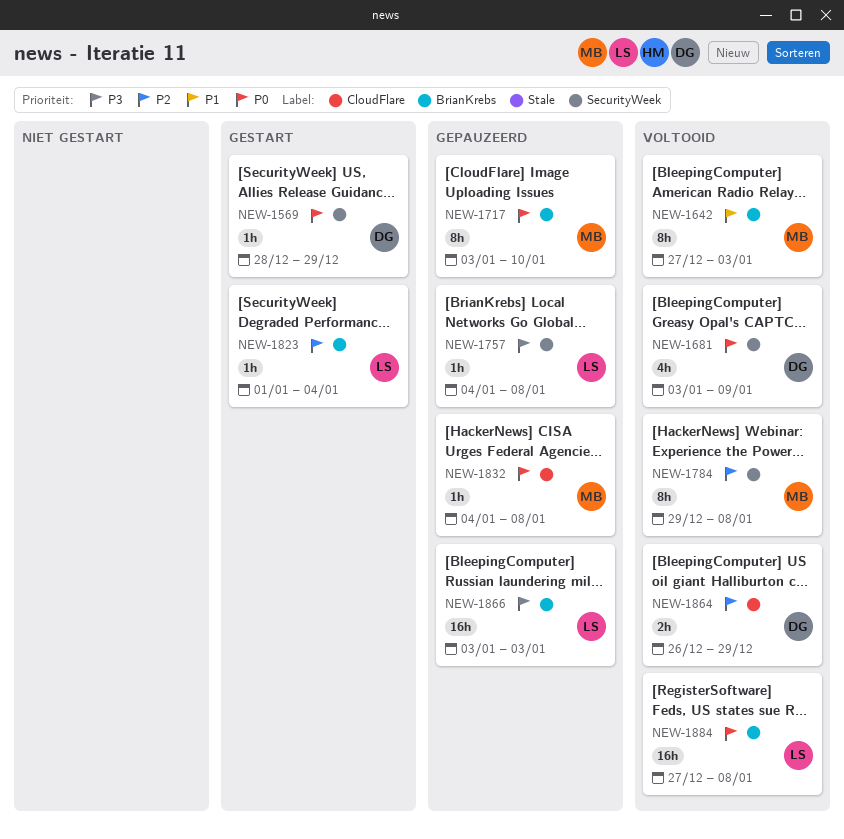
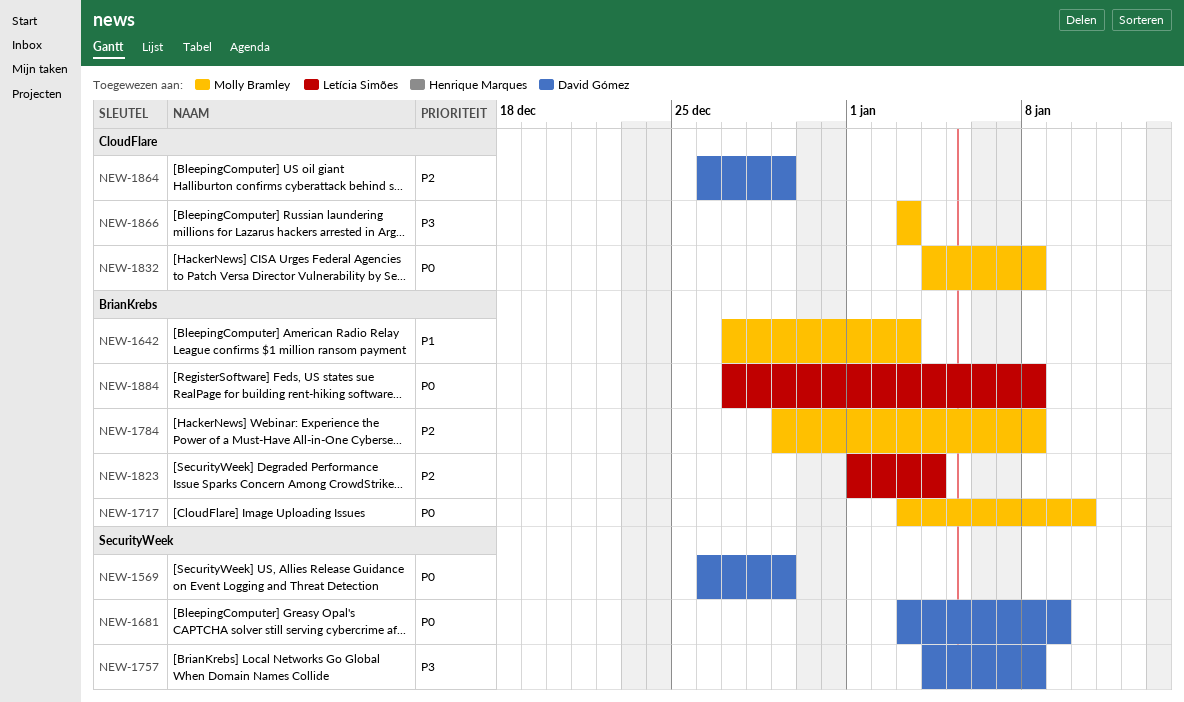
NEW-1569, start: Dec 28 -> Dec 26
NEW-1757, owner: Letícia Simões -> David Gómez
NEW-1784, label: SecurityWeek -> BrianKrebs
NEW-1866, owner: Letícia Simões -> Molly Bramley
NEW-1866, label: BrianKrebs -> CloudFlare

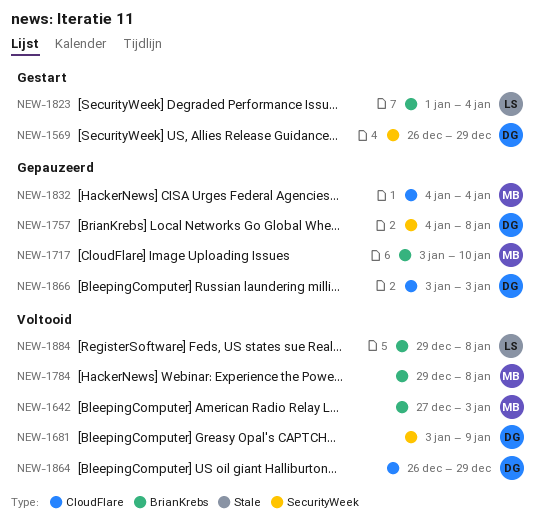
NEW-1832, due: Jan 8 -> Jan 4
NEW-1866, owner: Molly Bramley -> David Gómez
NEW-1884, start: Dec 27 -> Dec 29

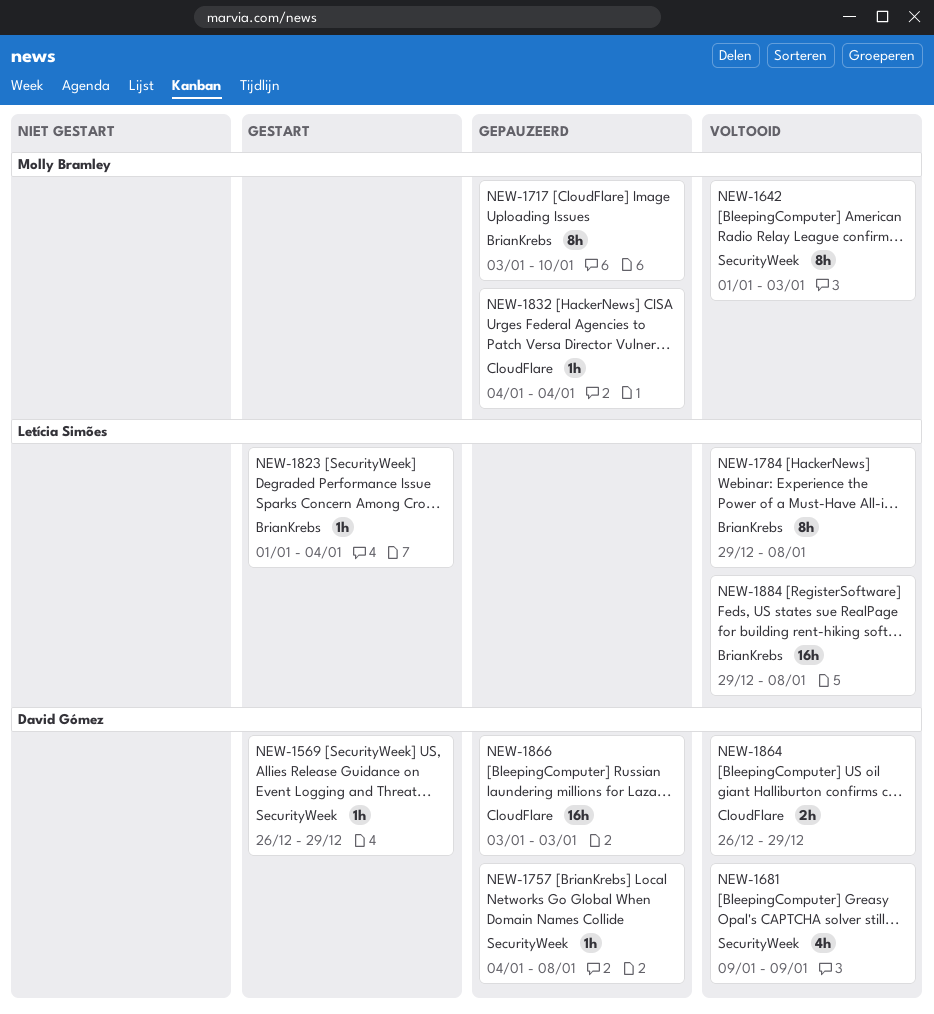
NEW-1642, label: BrianKrebs -> SecurityWeek
NEW-1642, start: Dec 27 -> Jan 1
NEW-1681, start: Jan 3 -> Jan 9
NEW-1784, owner: Molly Bramley -> Letícia Simões

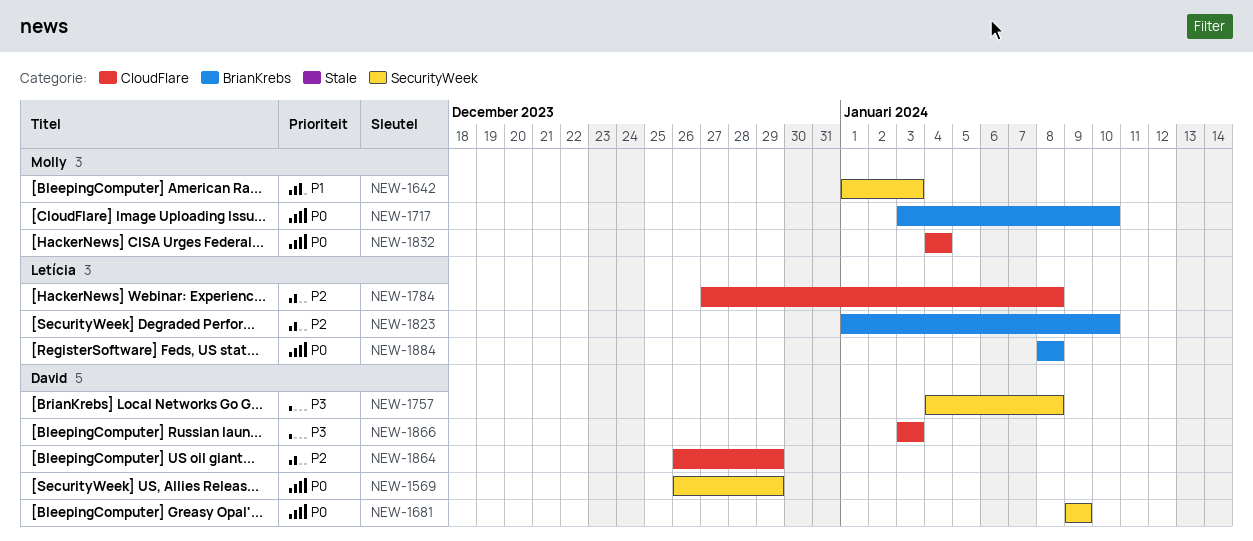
NEW-1784, label: BrianKrebs -> CloudFlare
NEW-1784, start: Dec 29 -> Dec 27
NEW-1823, due: Jan 4 -> Jan 10
NEW-1884, start: Dec 29 -> Jan 8

